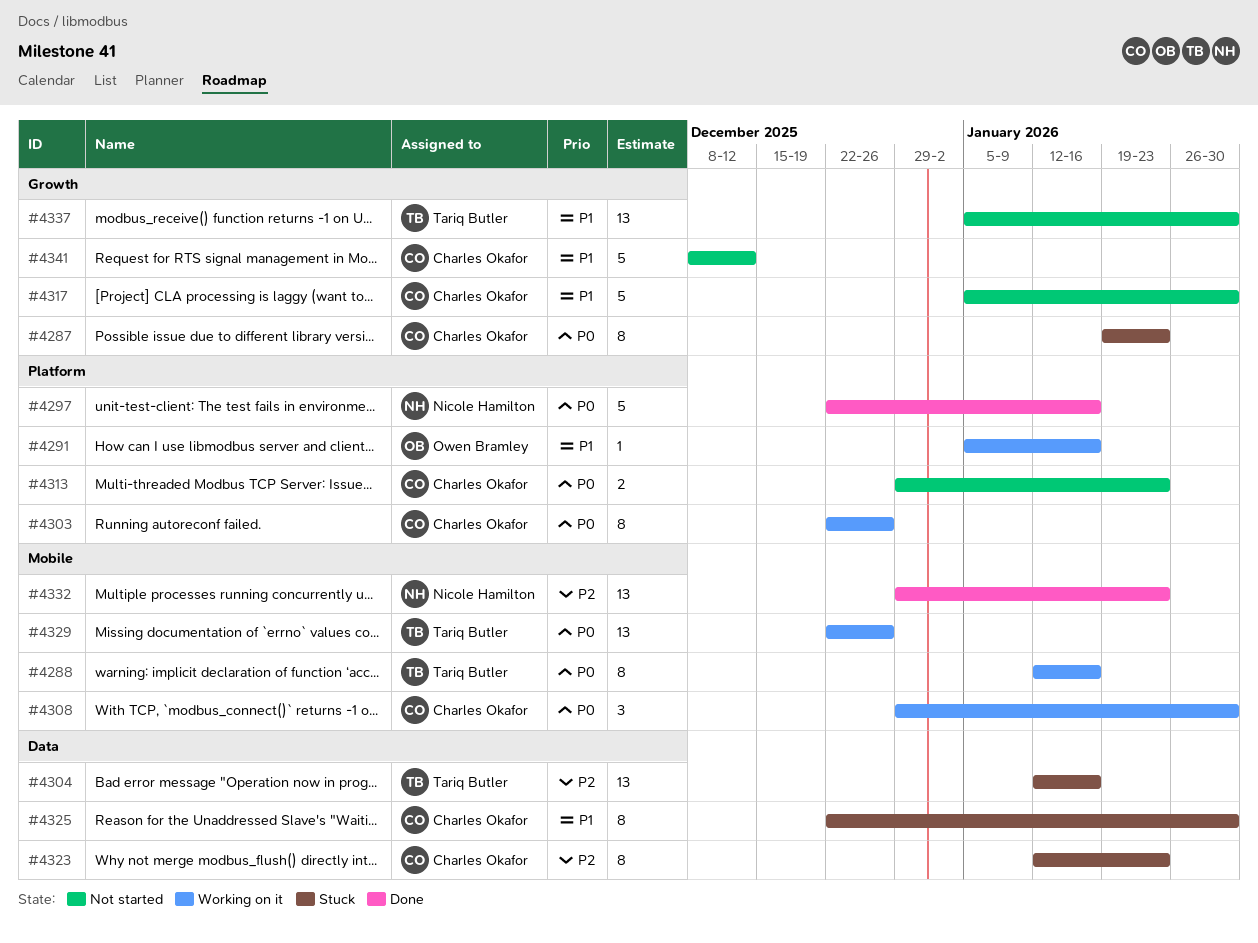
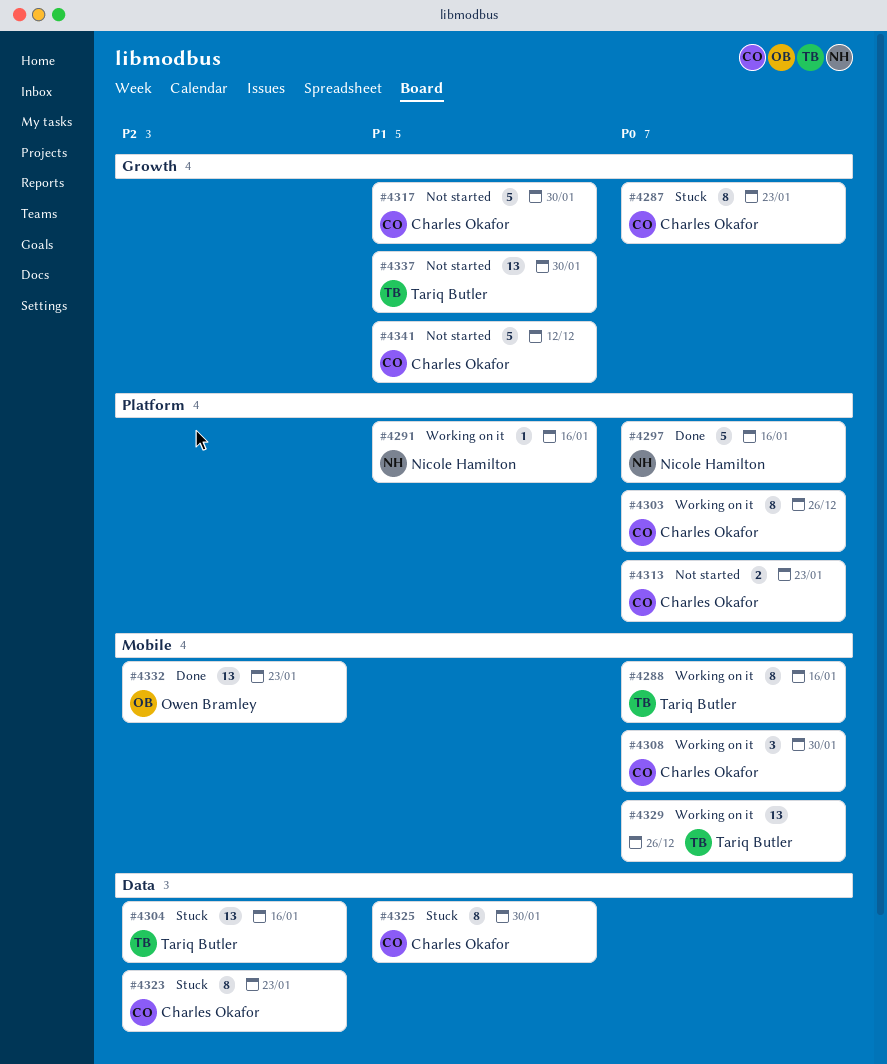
#4291, owner: Owen Bramley -> Nicole Hamilton
#4332, owner: Nicole Hamilton -> Owen Bramley

